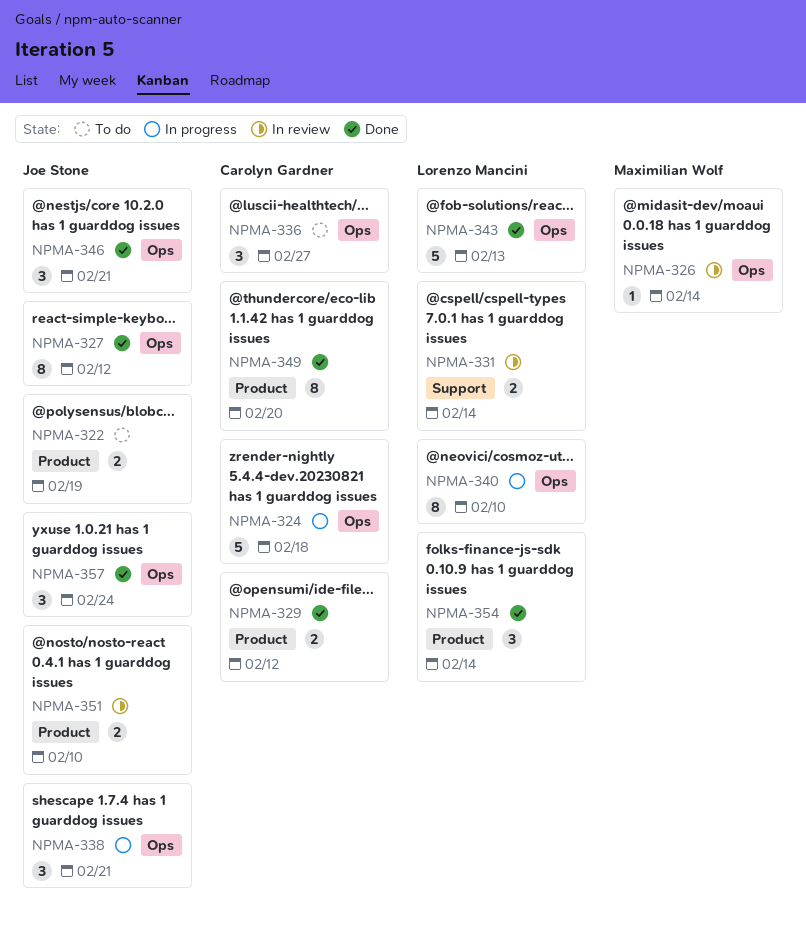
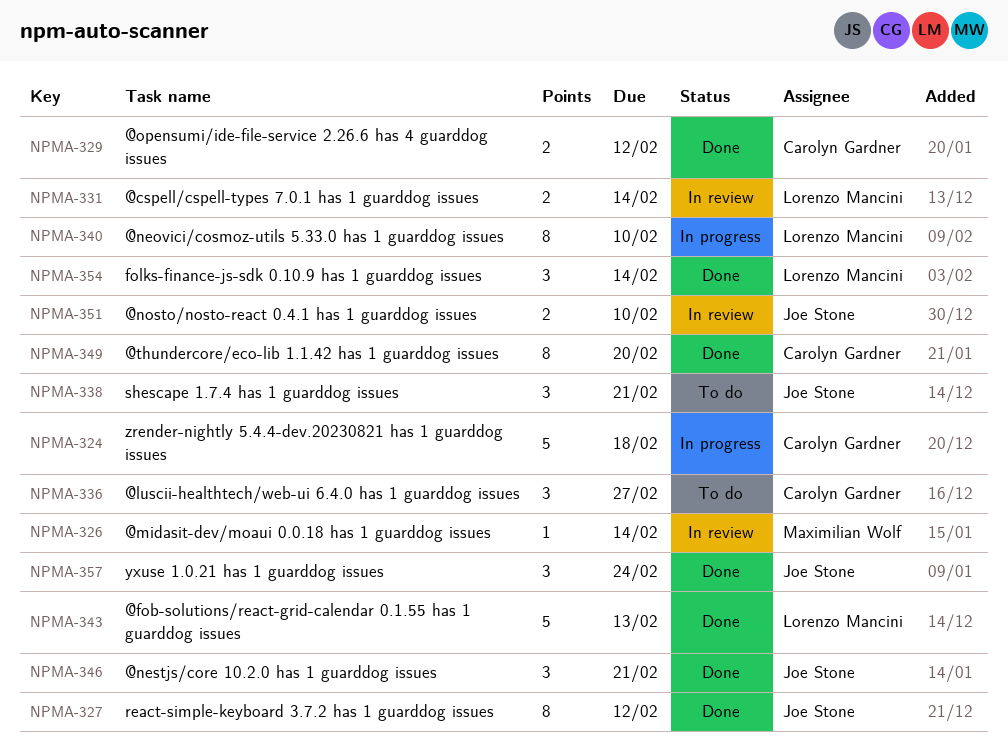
NPMA-322: present -> none
NPMA-338, status: In progress -> To do

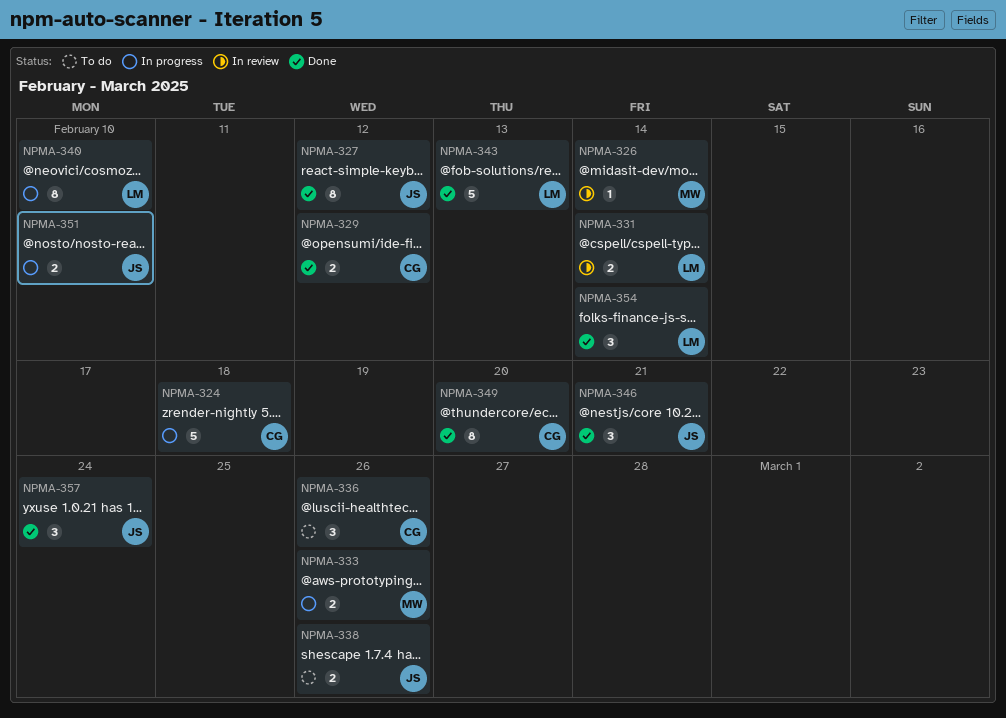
NPMA-333: none -> present
NPMA-336, due: Feb 27 -> Feb 26
NPMA-338, estimate: 3 -> 2
NPMA-338, due: Feb 21 -> Feb 26
NPMA-351, status: In review -> In progress

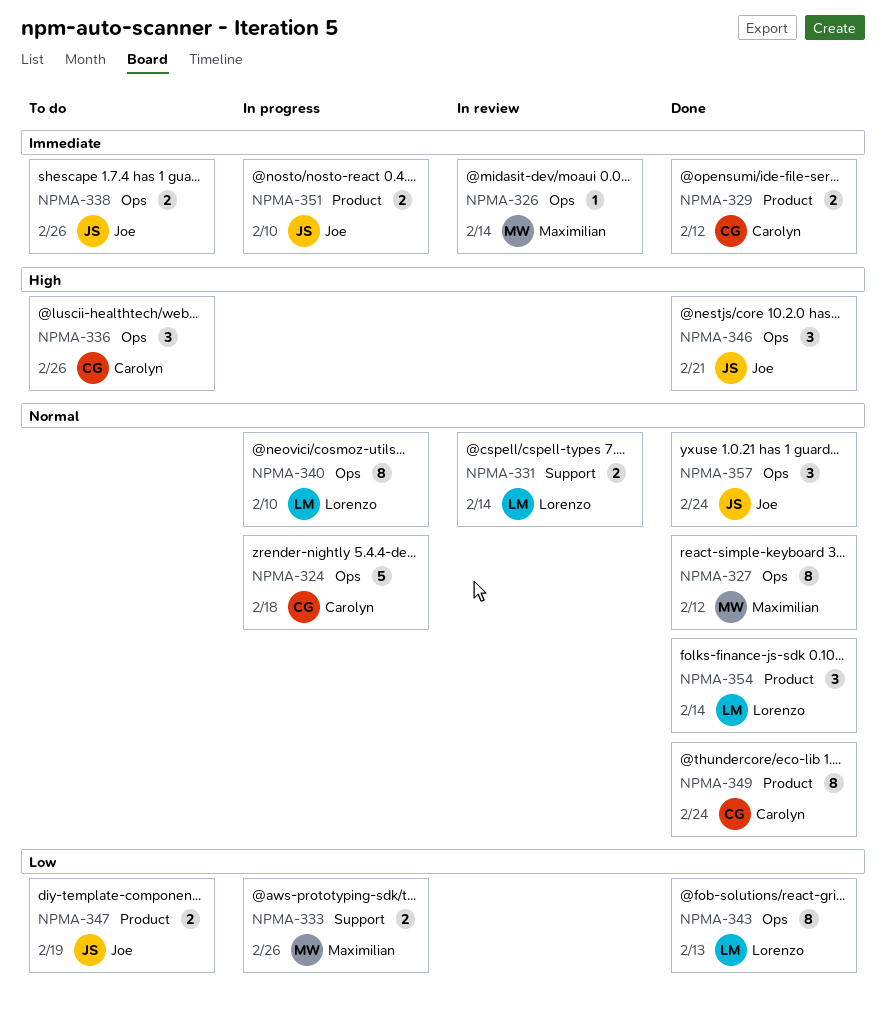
NPMA-327, owner: Joe -> Maximilian
NPMA-343, estimate: 5 -> 8
NPMA-347: none -> present
NPMA-349, due: Feb 20 -> Feb 24

